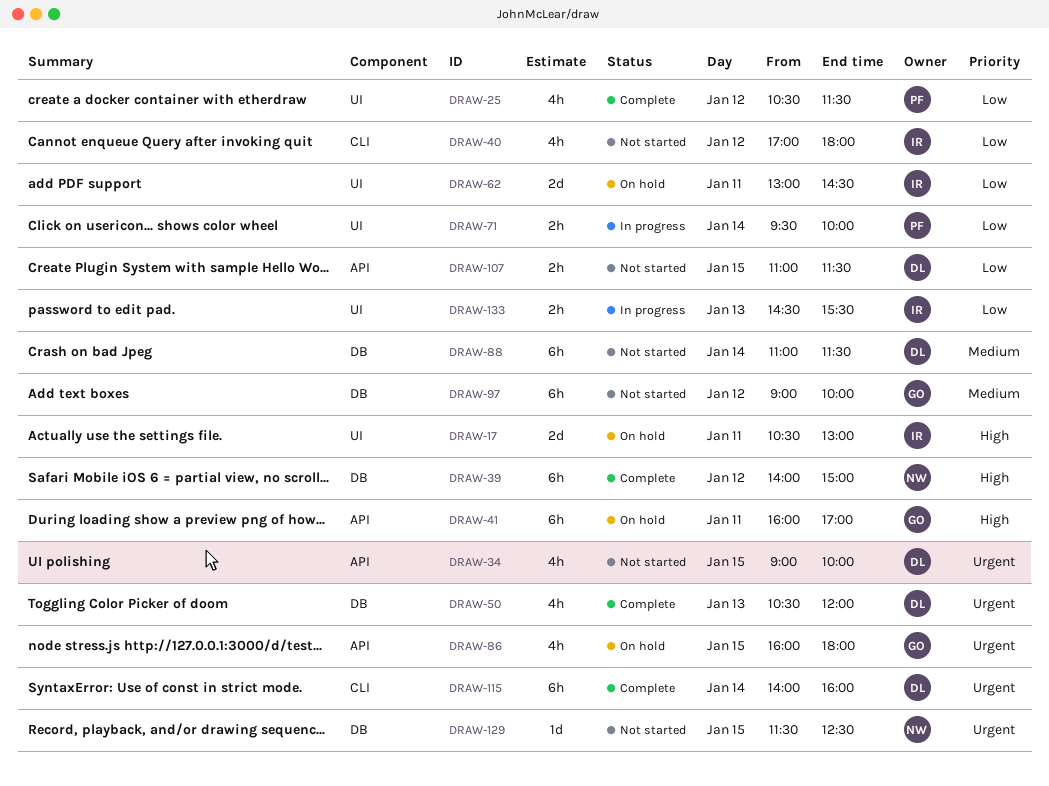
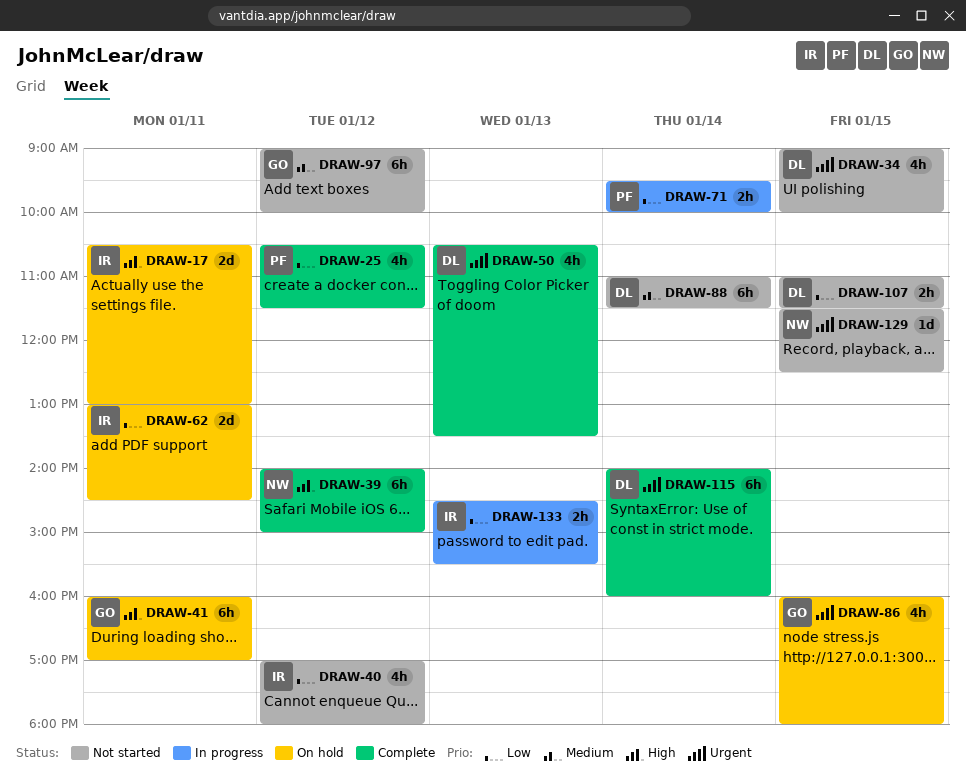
DRAW-50, ends: 12:00 -> 13:30

